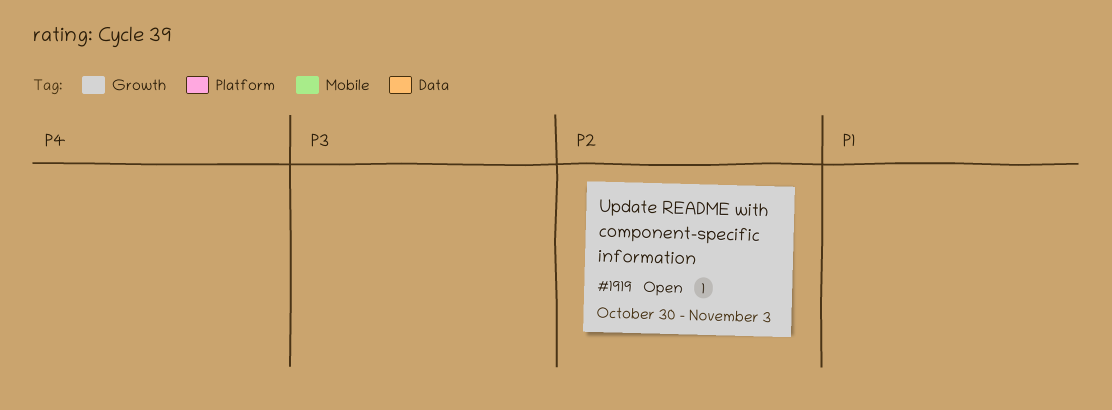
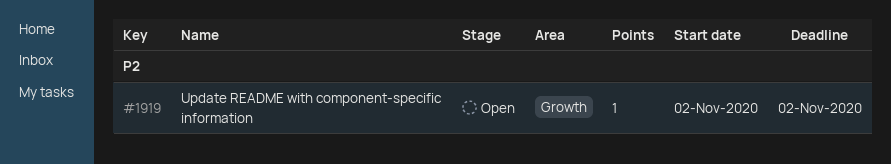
#1919, start: Oct 30 -> Nov 2
#1919, due: Nov 3 -> Nov 2

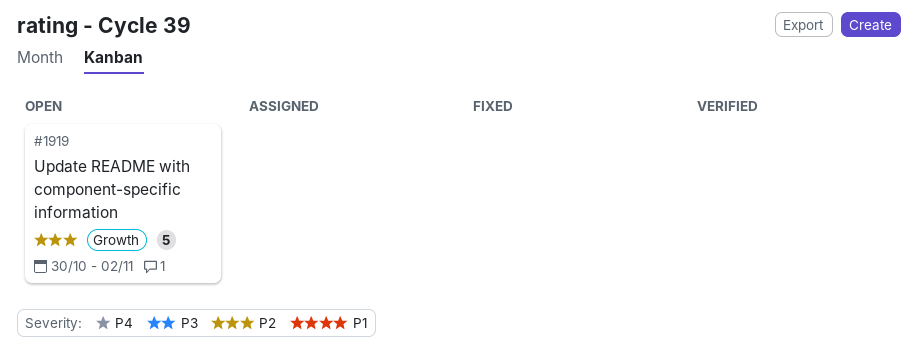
#1919, estimate: 1 -> 5
#1919, start: Nov 2 -> Oct 30

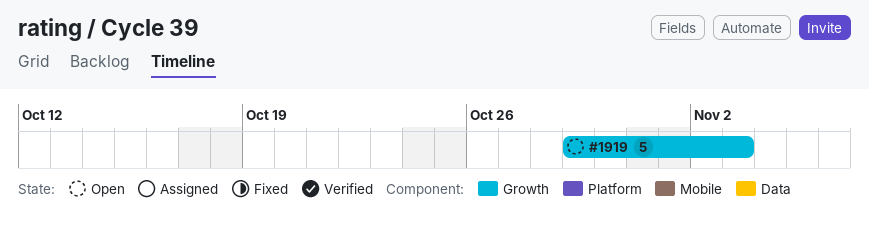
#1919, start: Oct 30 -> Oct 29
#1919, due: Nov 2 -> Nov 3

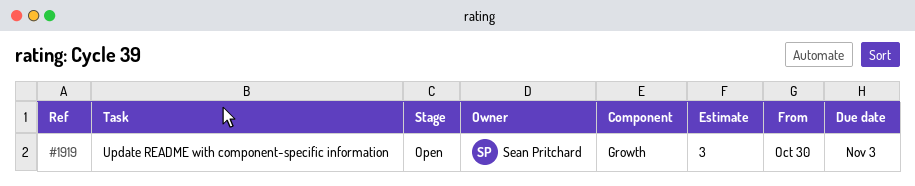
#1919, estimate: 5 -> 3
#1919, start: Oct 29 -> Oct 30

